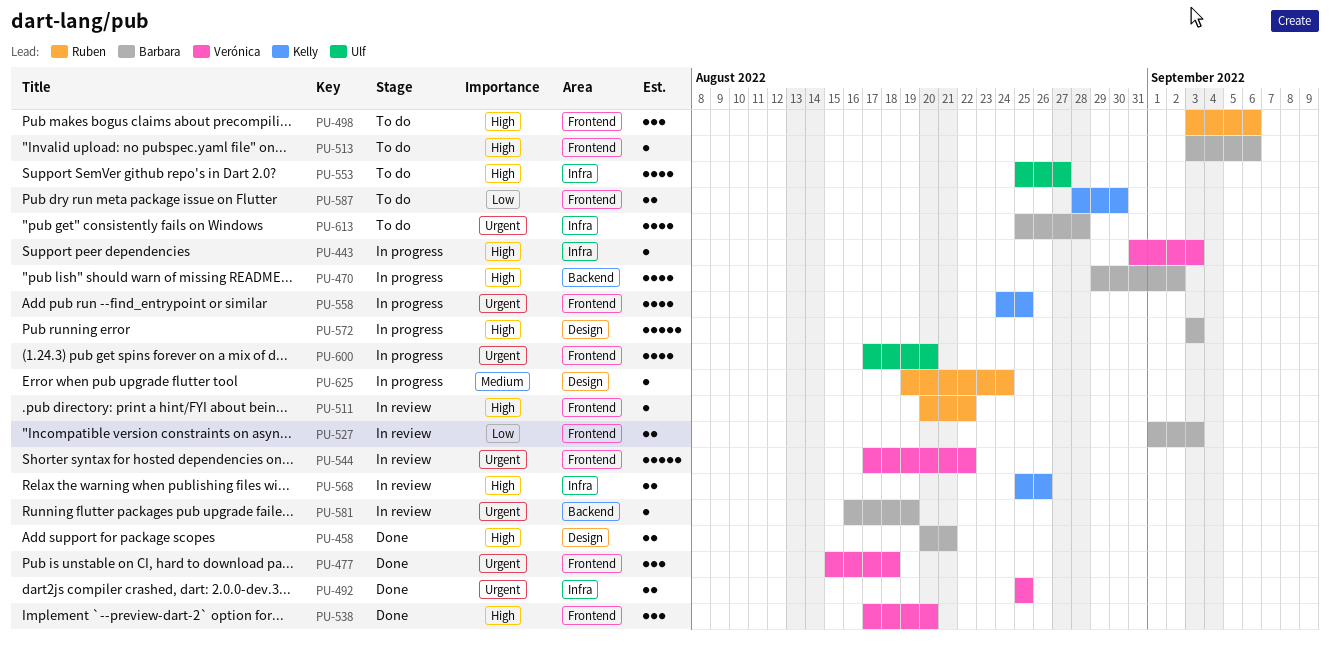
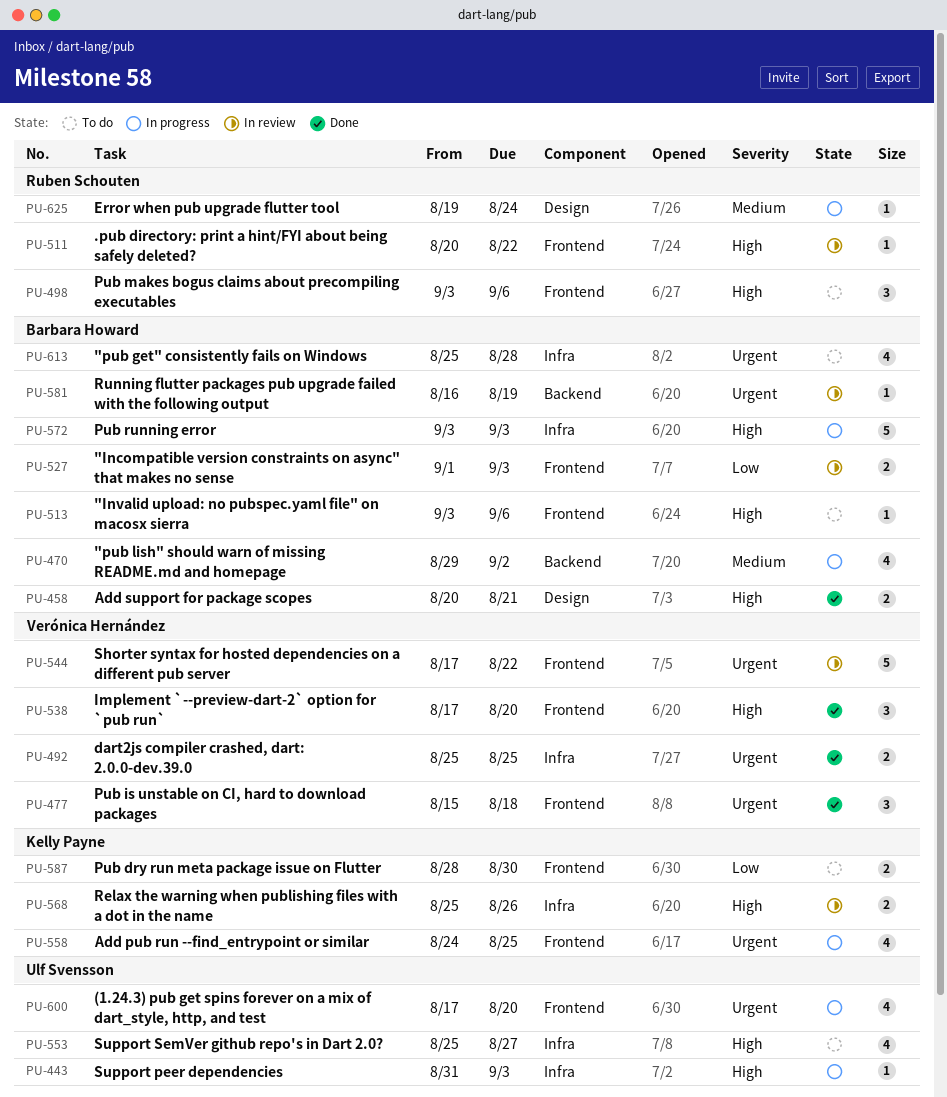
PU-443, owner: Verónica Hernández -> Ulf Svensson
PU-470, priority: High -> Medium
PU-572, label: Design -> Infra

